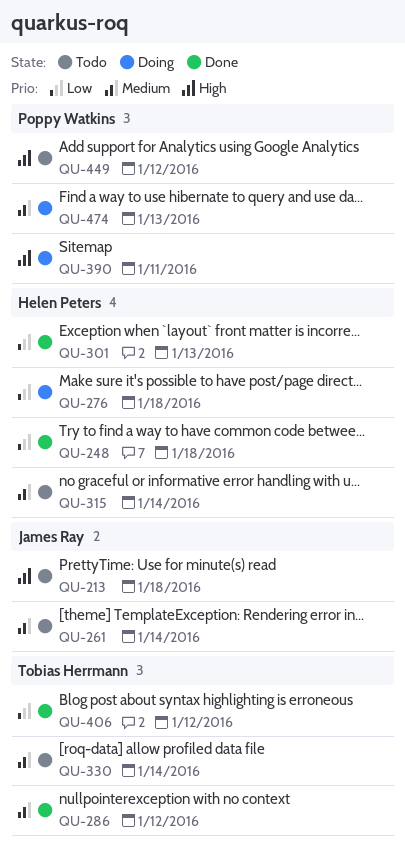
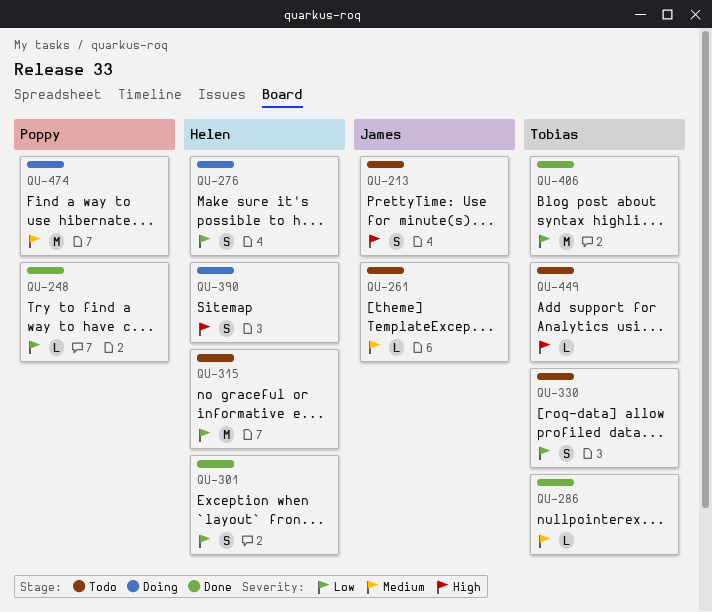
QU-248, owner: Helen Peters -> Poppy Watkins
QU-315, priority: Medium -> Low
QU-330, priority: Medium -> Low
QU-390, owner: Poppy Watkins -> Helen Peters
QU-449, owner: Poppy Watkins -> Tobias Herrmann

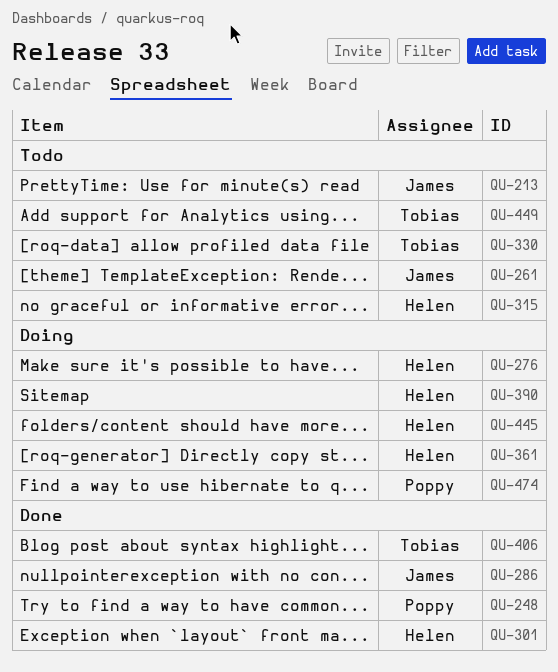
QU-286, owner: Tobias -> James
QU-361: none -> present
QU-445: none -> present

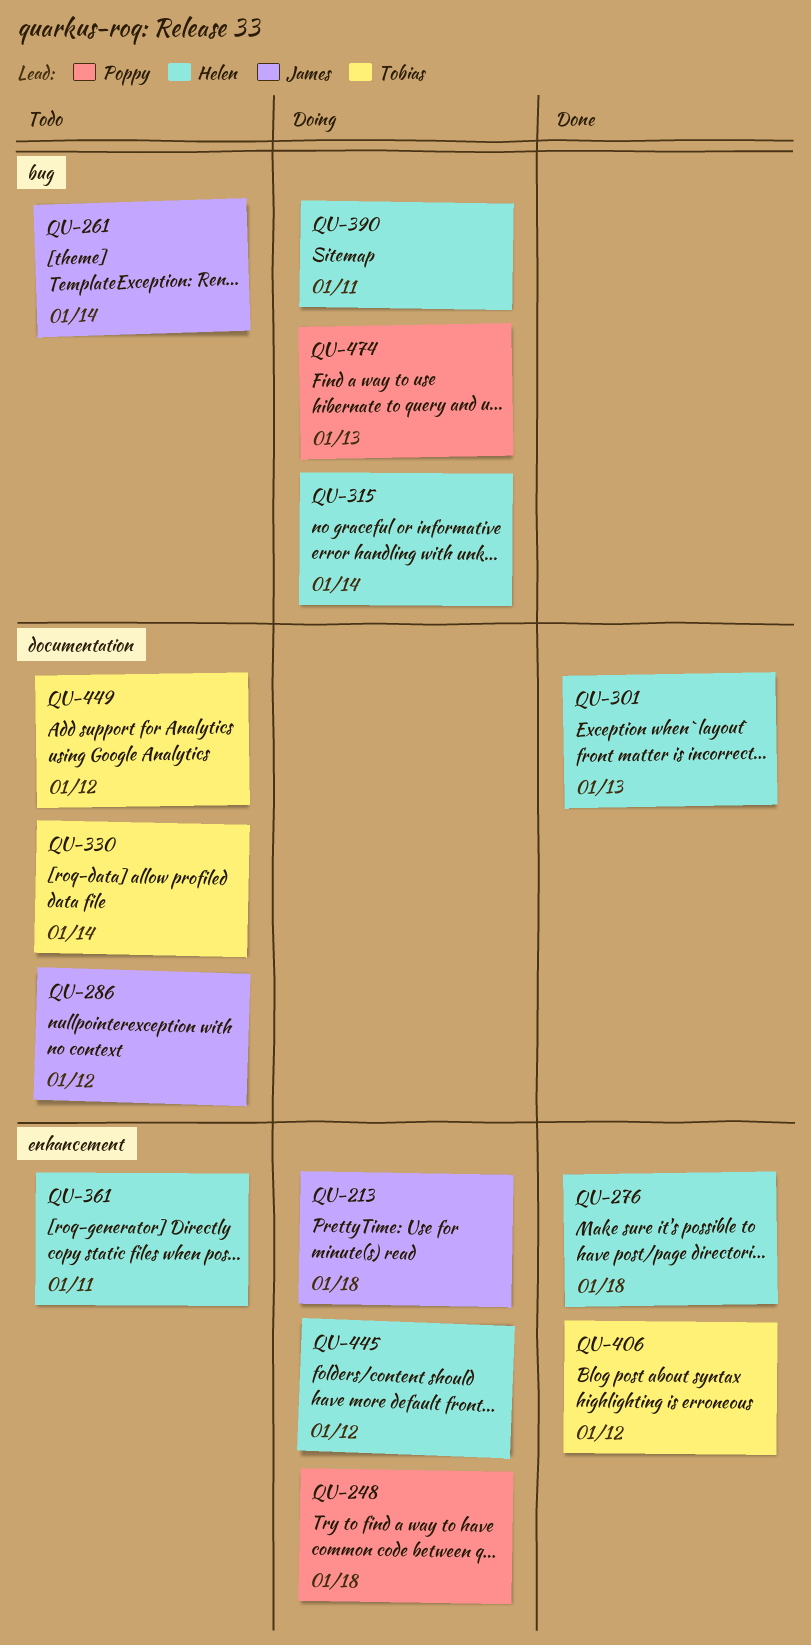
QU-213, status: Todo -> Doing
QU-248, status: Done -> Doing
QU-276, status: Doing -> Done
QU-286, status: Done -> Todo
QU-315, status: Todo -> Doing
QU-361, status: Doing -> Todo

